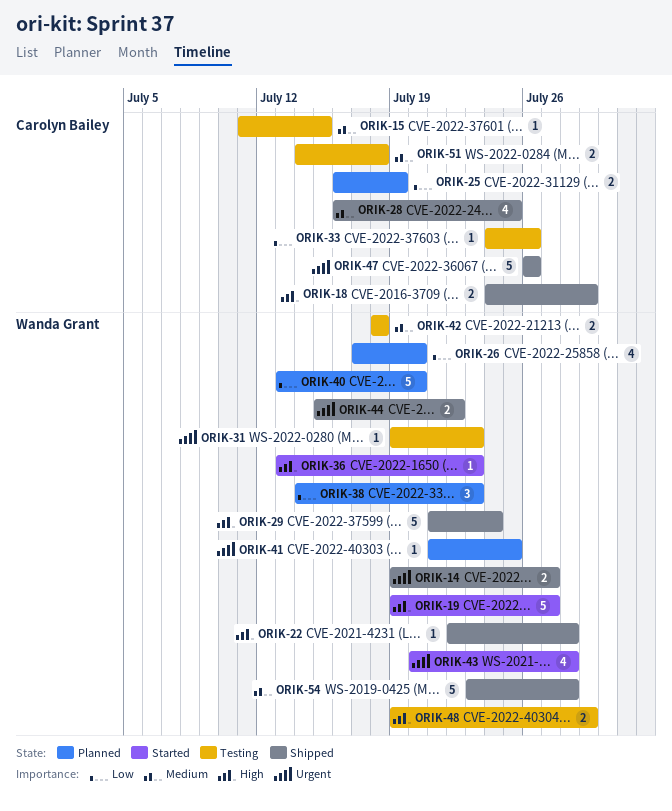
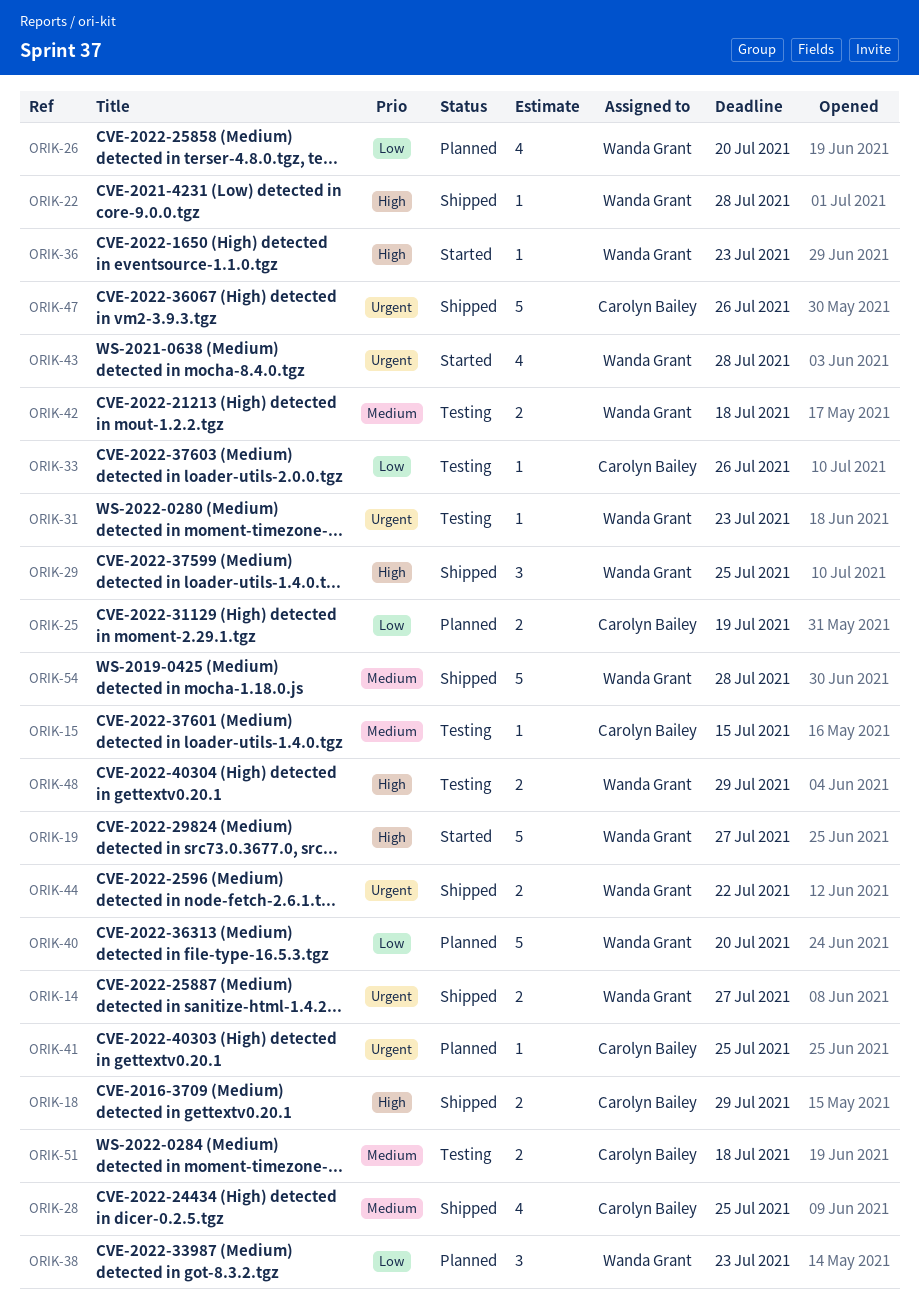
ORIK-29, estimate: 5 -> 3
ORIK-29, due: Jul 24 -> Jul 25
ORIK-41, owner: Wanda Grant -> Carolyn Bailey

